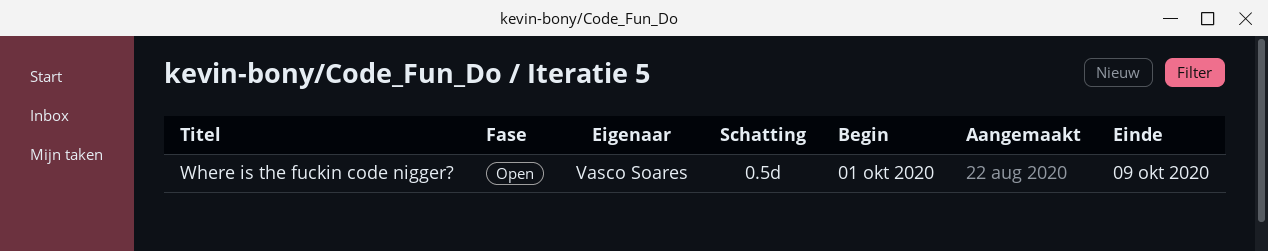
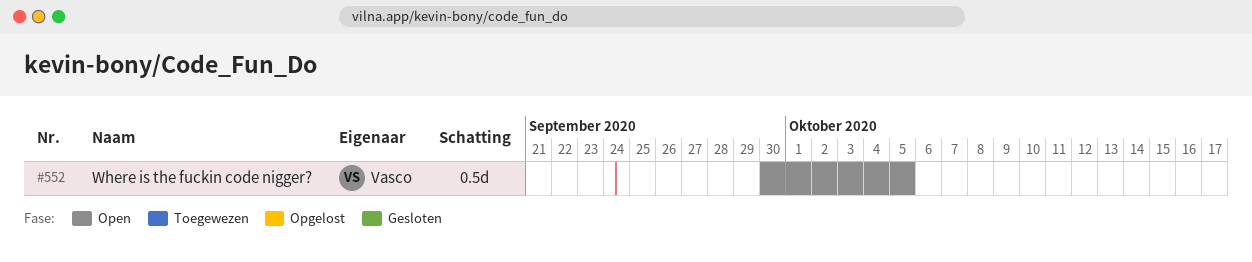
Where is the fuckin code nigger?, start: Oct 1 -> Sep 30
Where is the fuckin code nigger?, due: Oct 9 -> Oct 5

